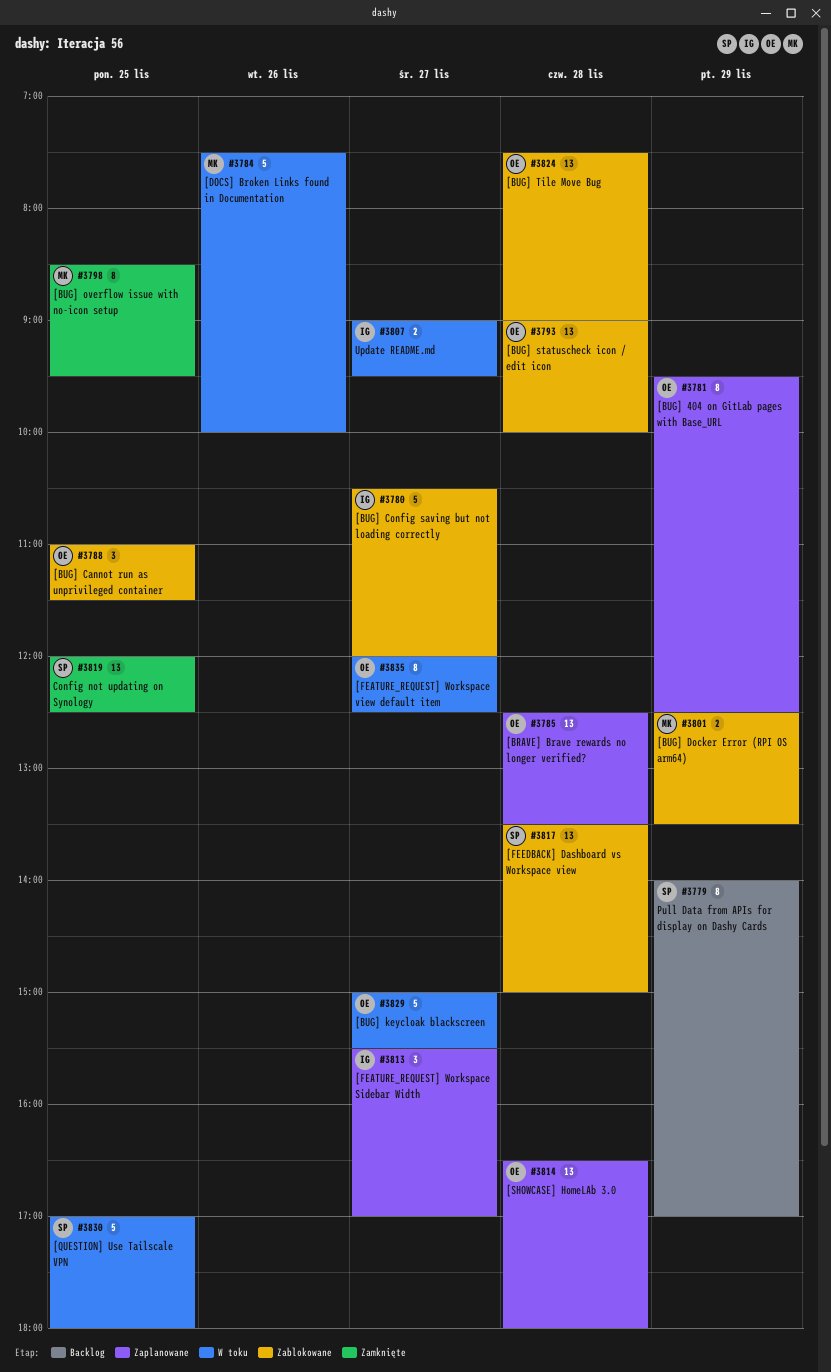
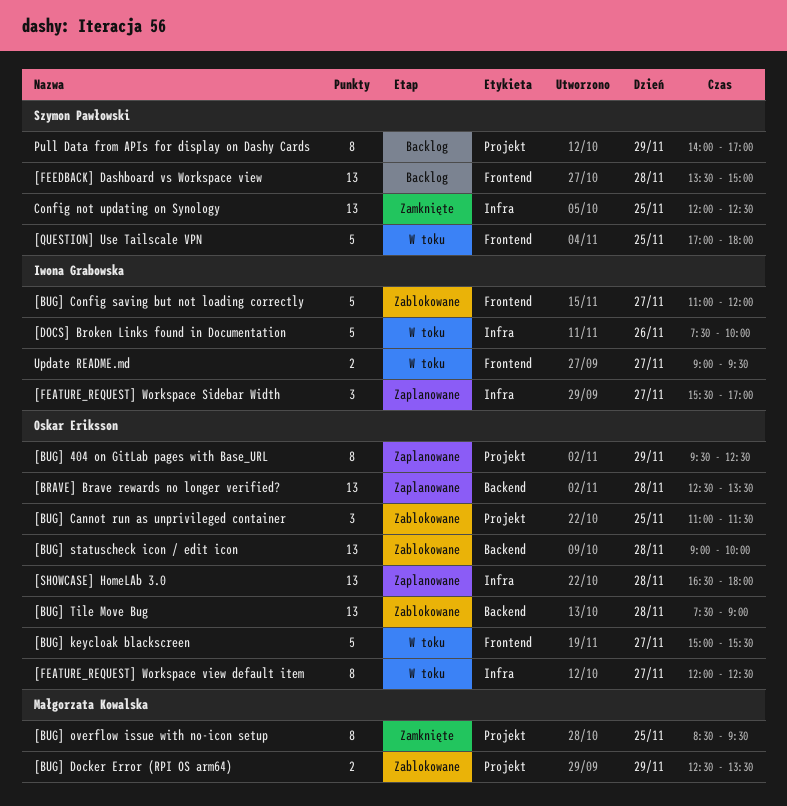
[BUG] Config saving but not loading correctly, begins: 10:30 -> 11:00
[DOCS] Broken Links found in Documentation, owner: Małgorzata Kowalska -> Iwona Grabowska
[FEEDBACK] Dashboard vs Workspace view, status: Zablokowane -> Backlog

